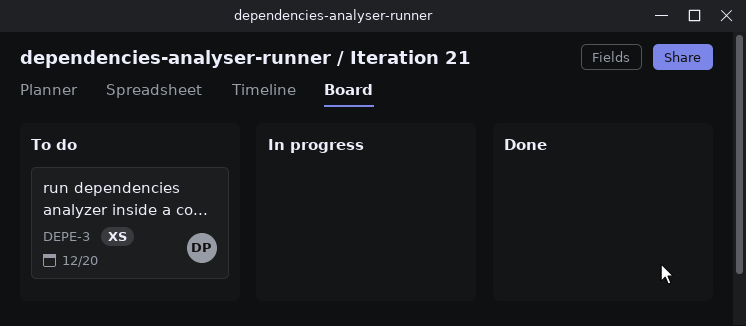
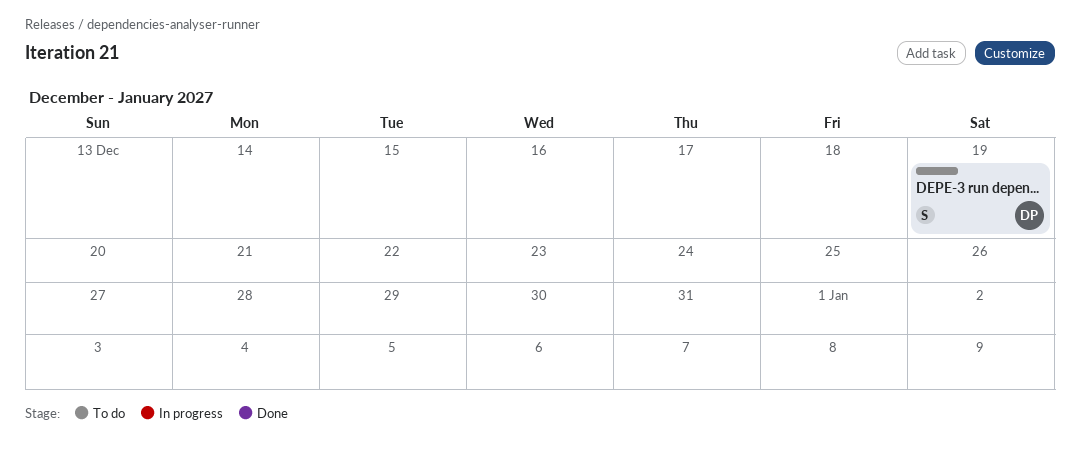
DEPE-3, estimate: XS -> S
DEPE-3, due: Dec 20 -> Dec 19

